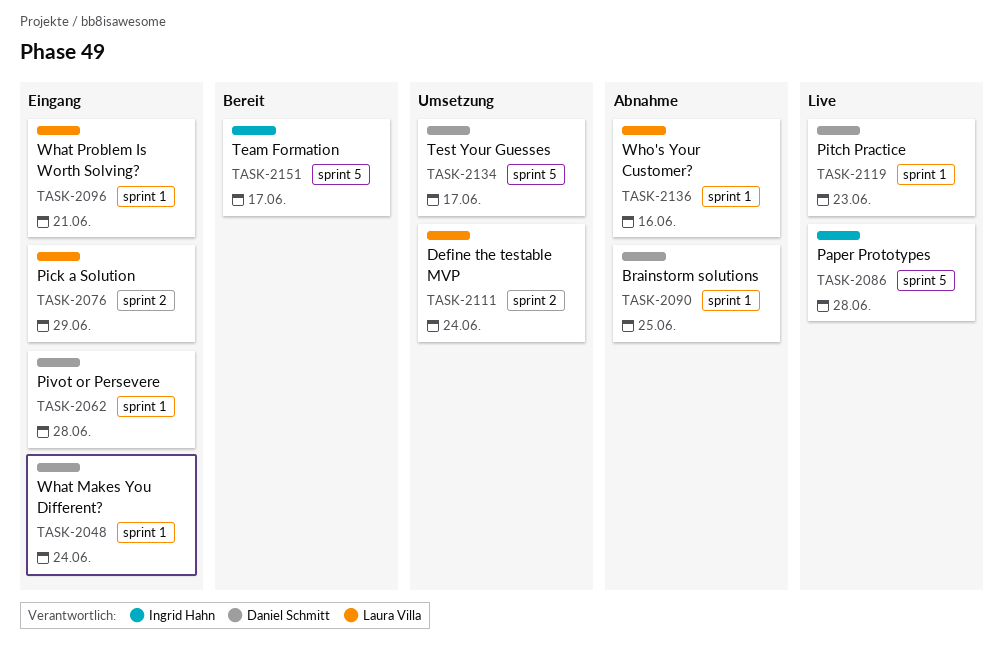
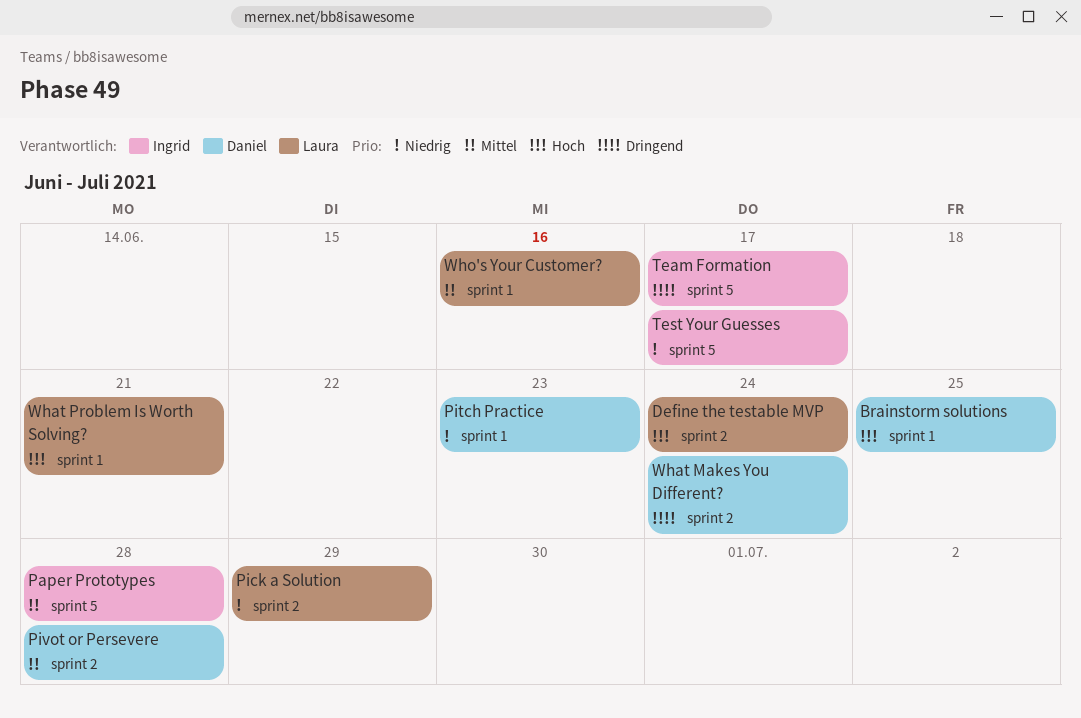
Pivot or Persevere, label: sprint 1 -> sprint 2
Test Your Guesses, owner: Daniel Schmitt -> Ingrid Hahn
What Makes You Different?, label: sprint 1 -> sprint 2

